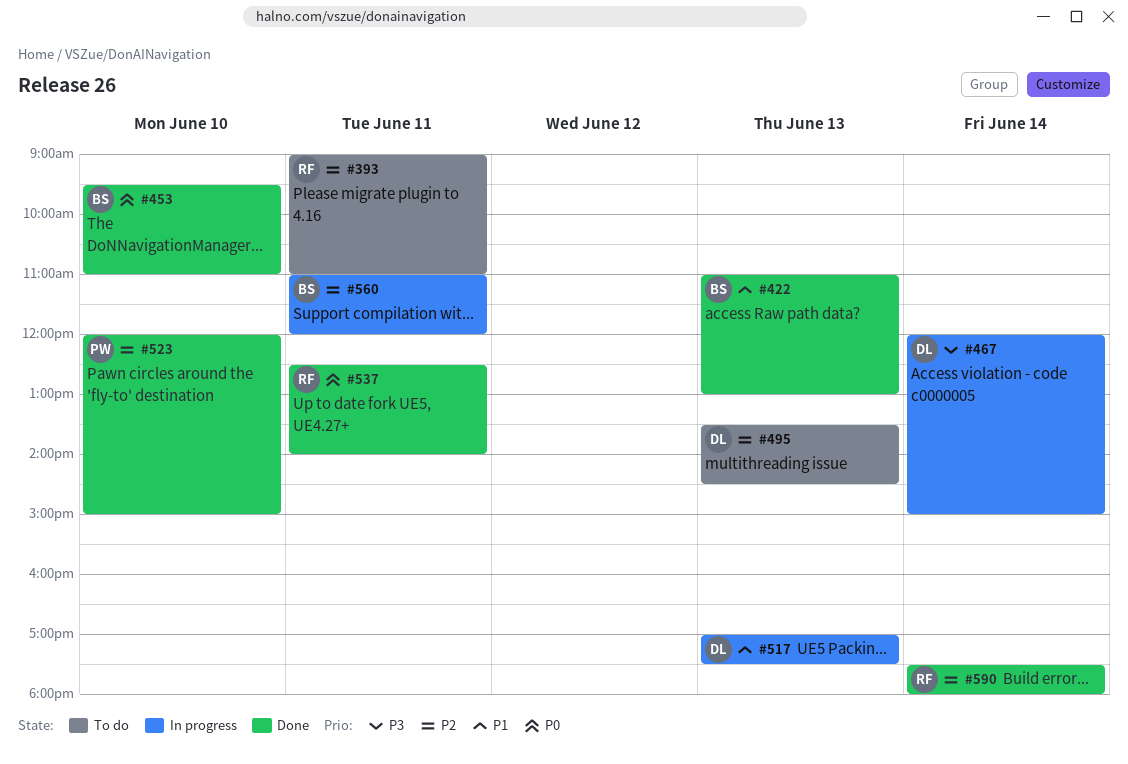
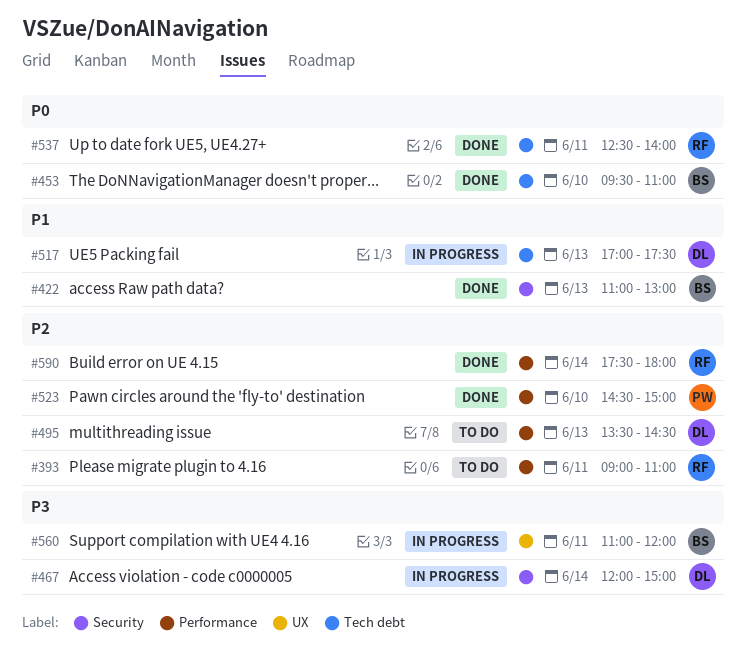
#523, begins: 12:00 -> 14:30
#560, priority: P2 -> P3

